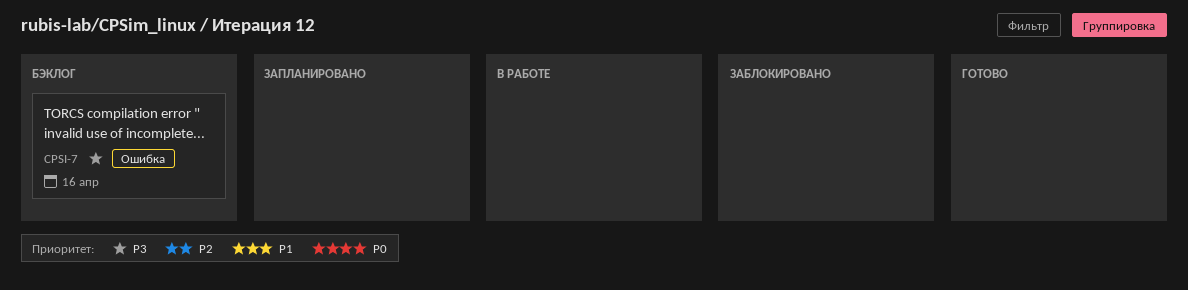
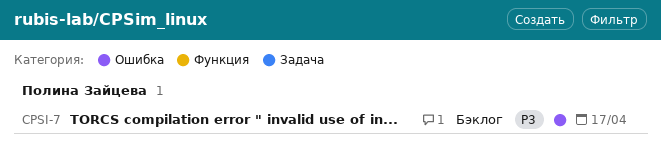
CPSI-7, due: Apr 16 -> Apr 17

